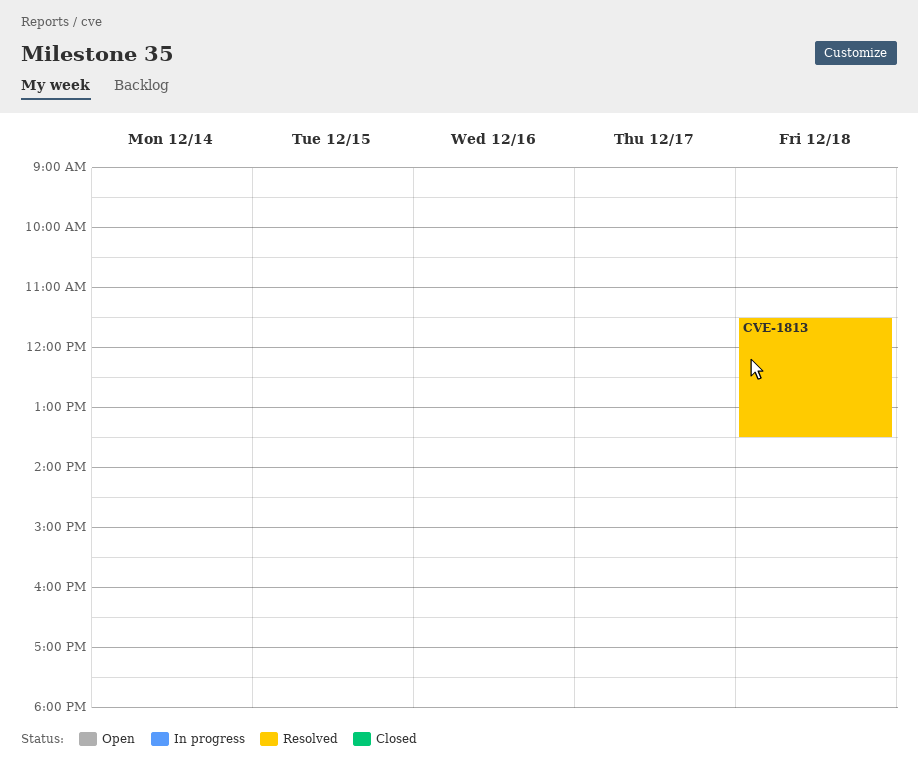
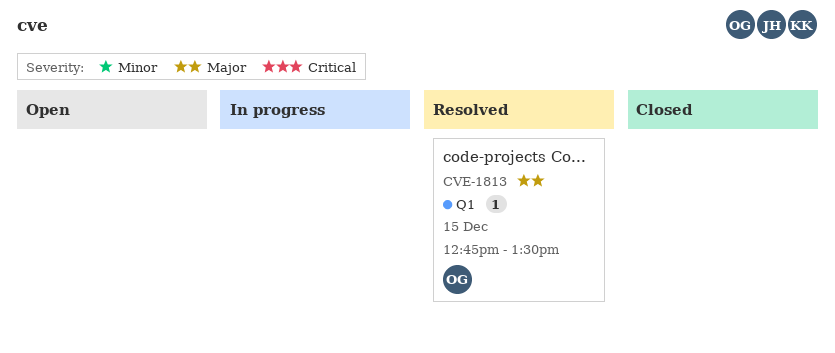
CVE-1813, day: Dec 18 -> Dec 15
CVE-1813, begins: 11:30 -> 12:45

